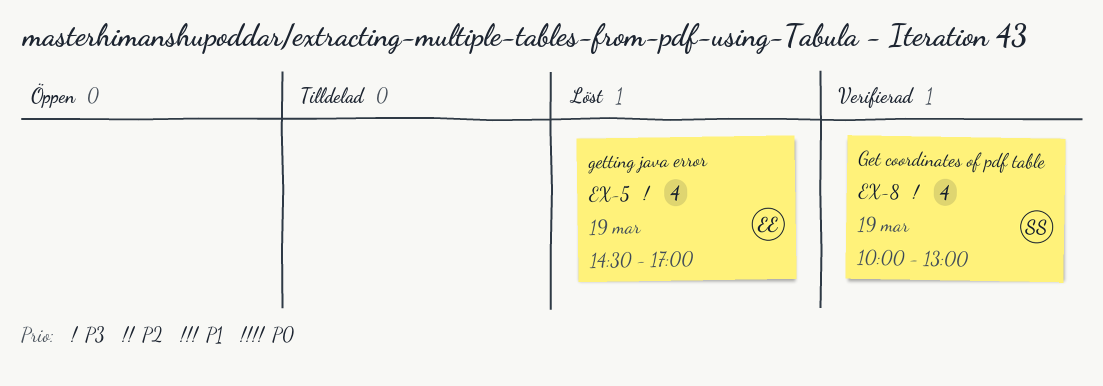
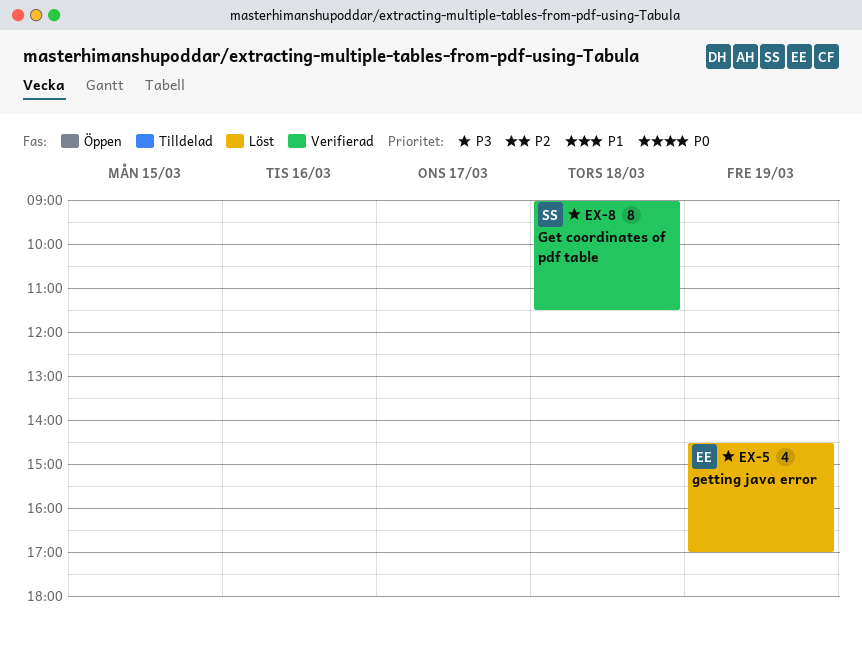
EX-8, estimate: 4 -> 8
EX-8, day: Mar 19 -> Mar 18
EX-8, begins: 10:00 -> 09:00
EX-8, ends: 13:00 -> 11:30

